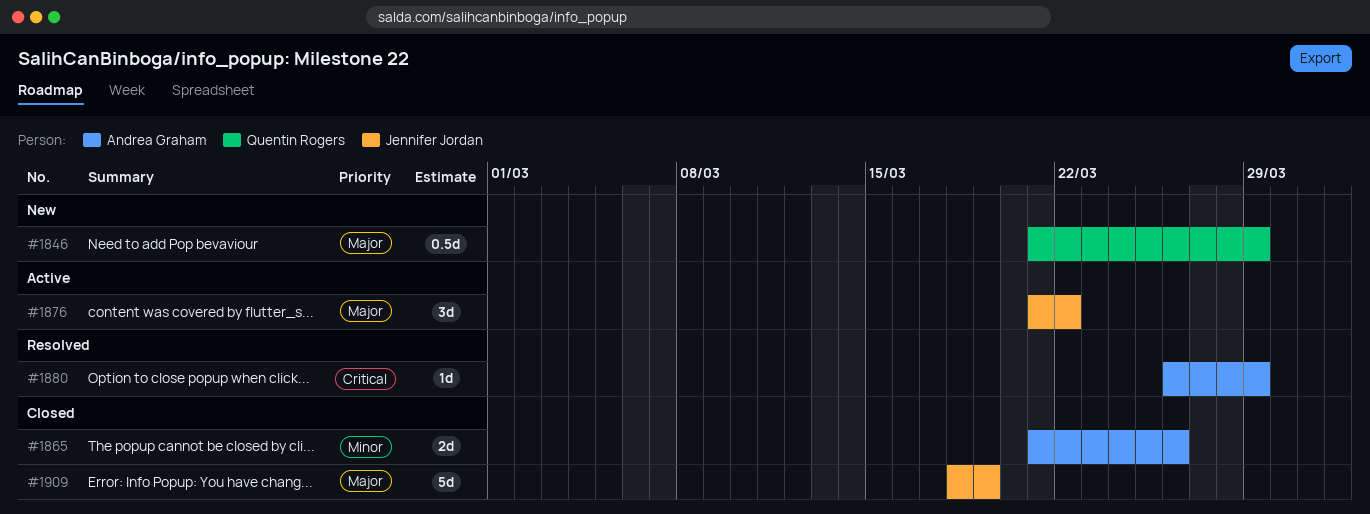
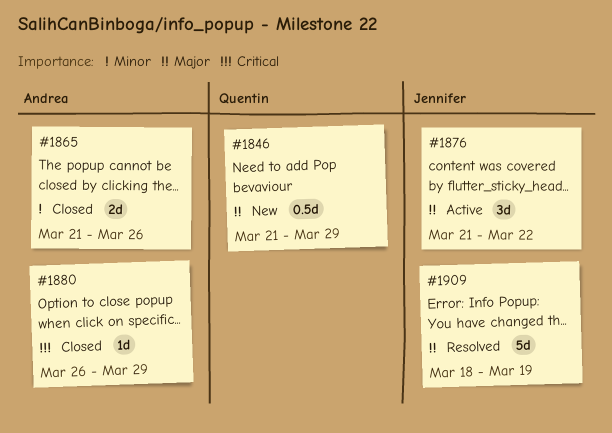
#1880, status: Resolved -> Closed
#1909, status: Closed -> Resolved

